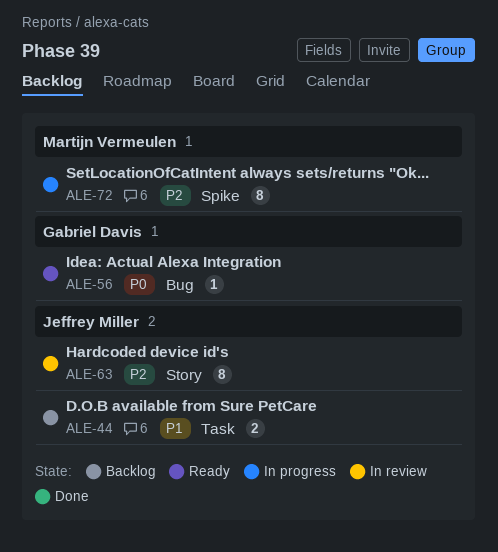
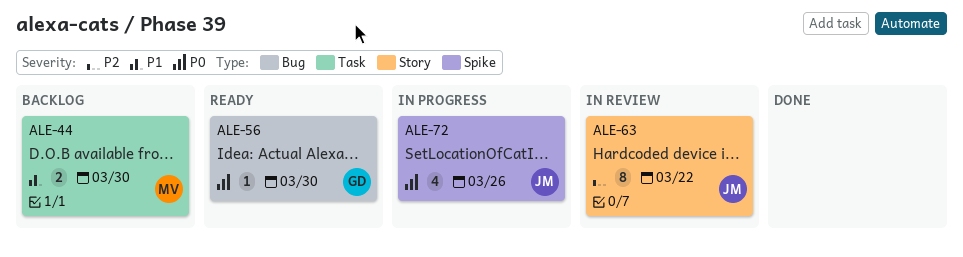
ALE-44, owner: Jeffrey Miller -> Martijn Vermeulen
ALE-72, owner: Martijn Vermeulen -> Jeffrey Miller
ALE-72, priority: P2 -> P0
ALE-72, estimate: 8 -> 4

